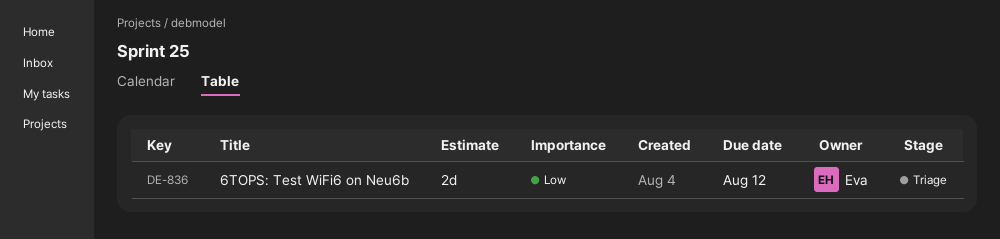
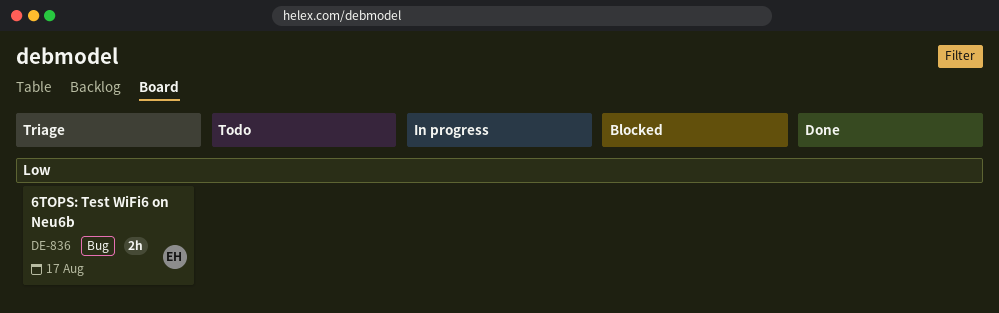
DE-836, estimate: 2d -> 2h
DE-836, due: Aug 12 -> Aug 17

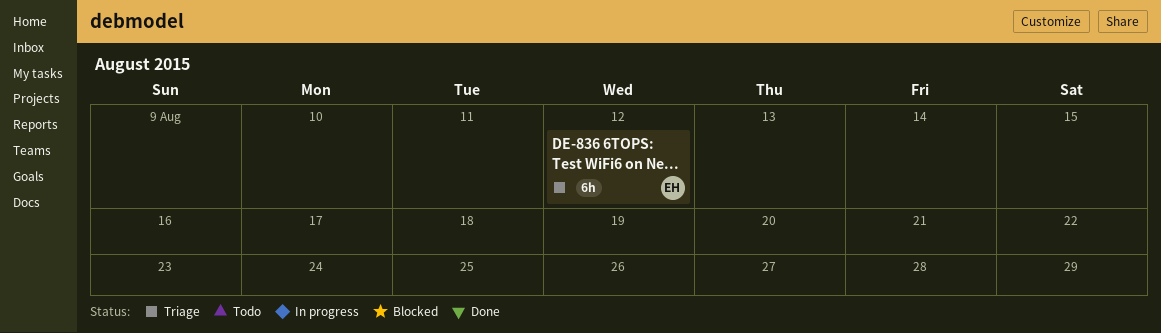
DE-836, estimate: 2h -> 6h
DE-836, due: Aug 17 -> Aug 12

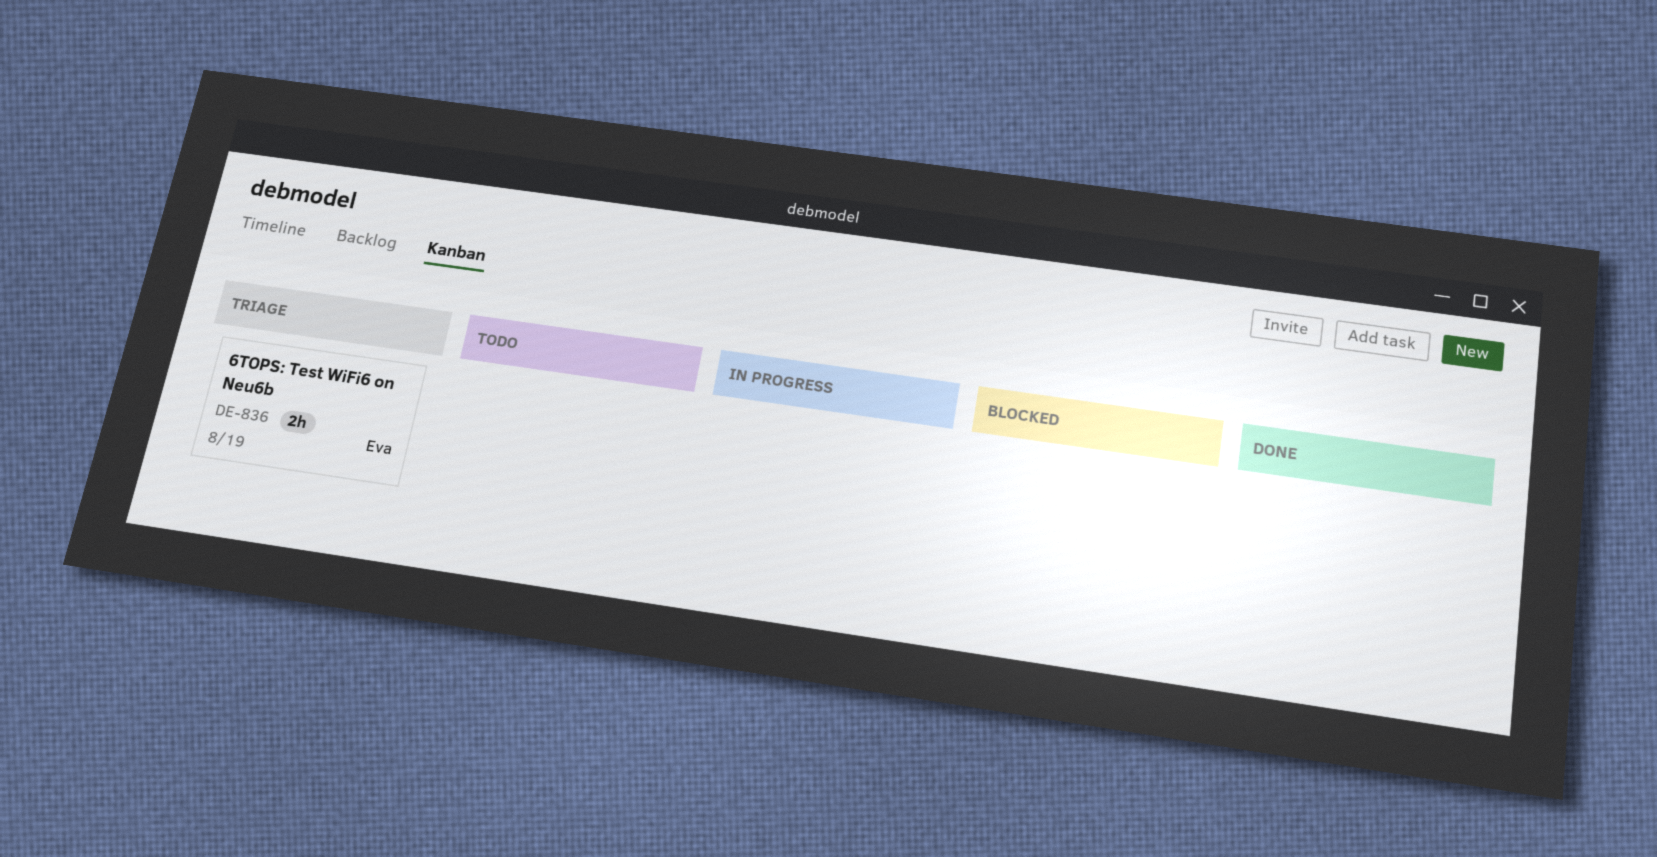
DE-836, estimate: 6h -> 2h
DE-836, due: Aug 12 -> Aug 19

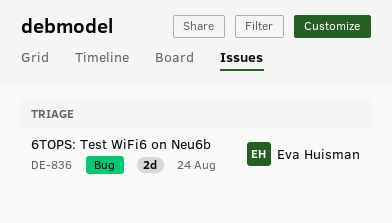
DE-836, estimate: 2h -> 2d
DE-836, due: Aug 19 -> Aug 24

